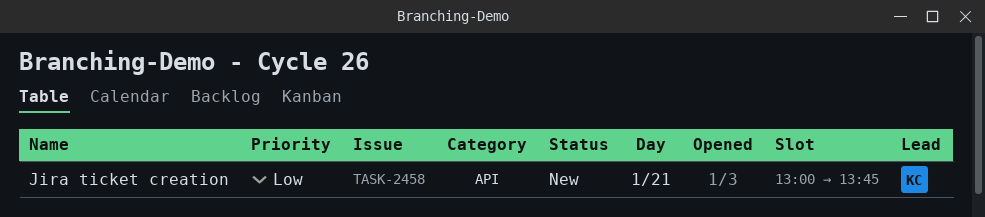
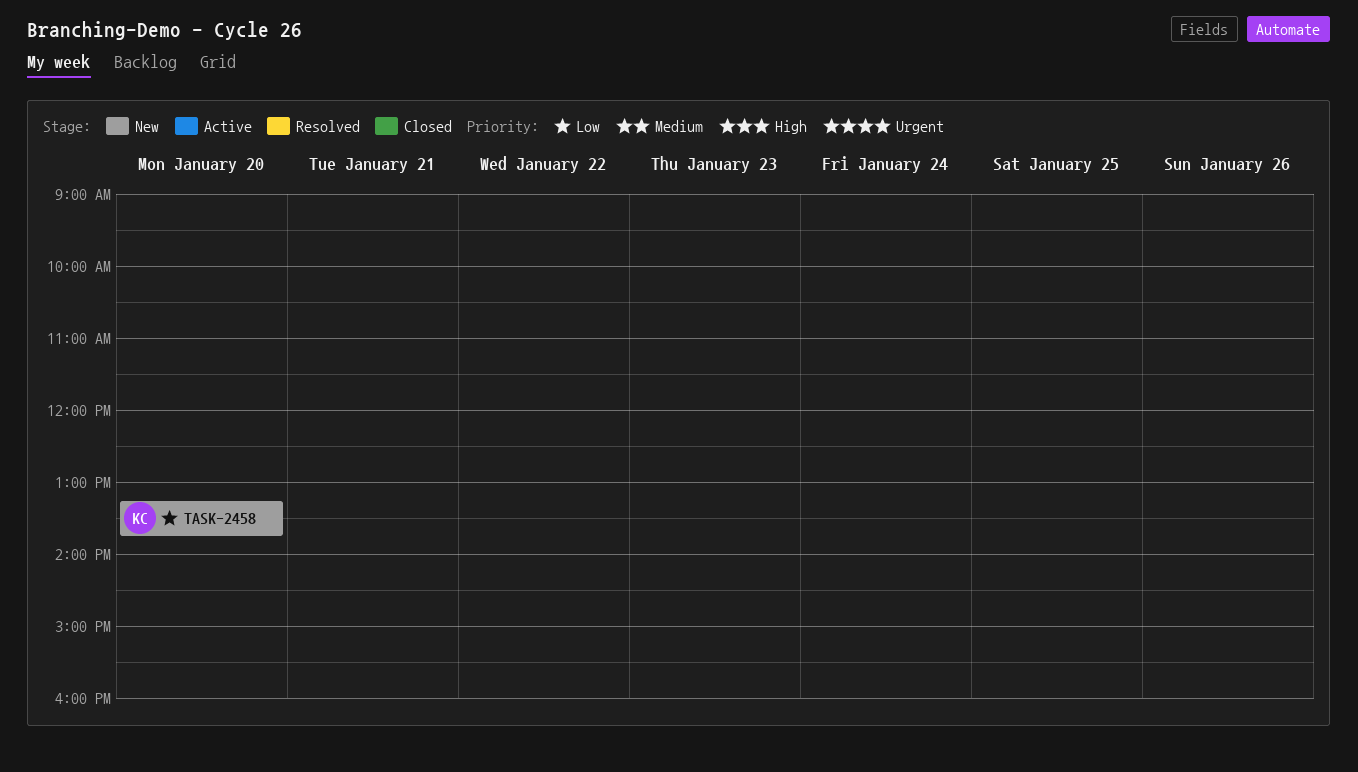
TASK-2458, day: Jan 21 -> Jan 20
TASK-2458, begins: 13:00 -> 13:15

